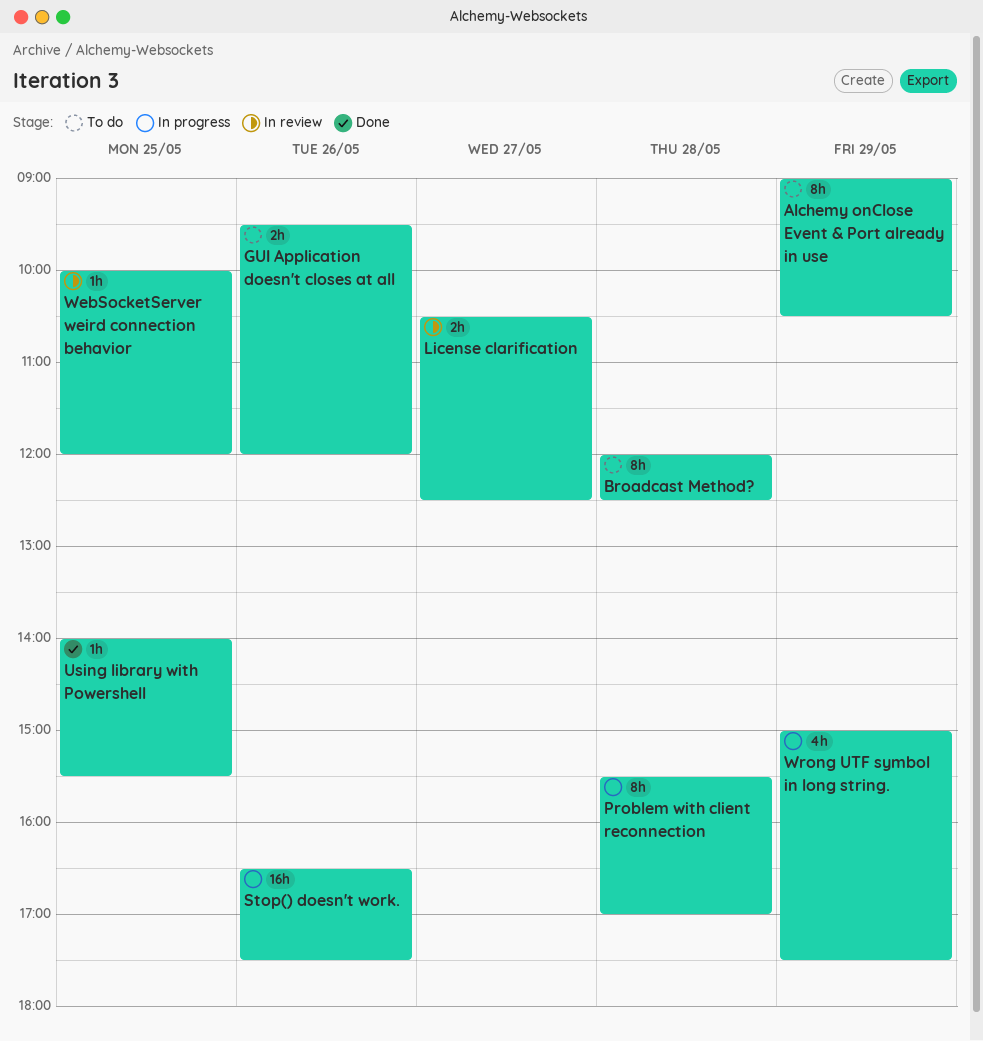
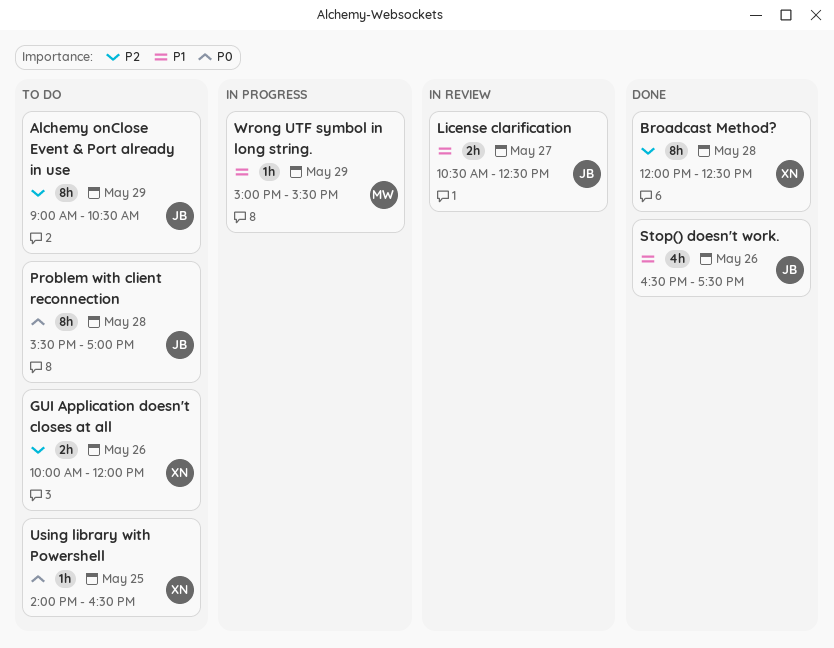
Broadcast Method?, status: To do -> Done
GUI Application doesn't closes at all, begins: 09:30 -> 10:00
Problem with client reconnection, status: In progress -> To do
Stop() doesn't work., status: In progress -> Done
Stop() doesn't work., estimate: 16h -> 4h
Using library with Powershell, status: Done -> To do
Using library with Powershell, ends: 15:30 -> 16:30
WebSocketServer weird connection behavior: present -> none
Wrong UTF symbol in long string., estimate: 4h -> 1h
Wrong UTF symbol in long string., ends: 17:30 -> 15:30

